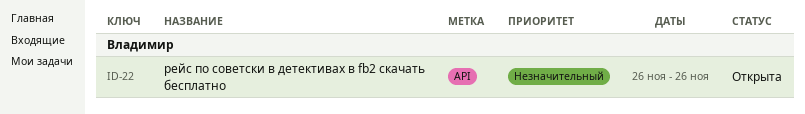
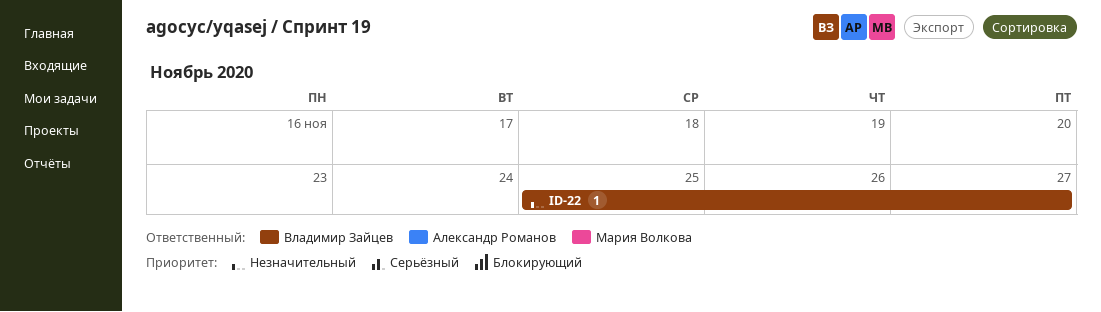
ID-22, start: Nov 26 -> Nov 25
ID-22, due: Nov 26 -> Nov 27

